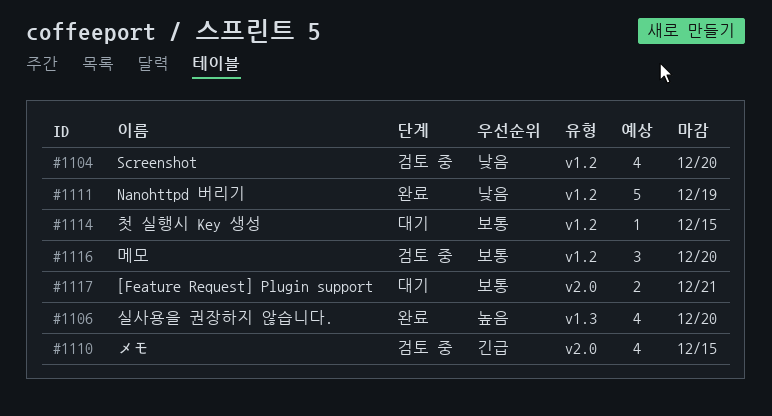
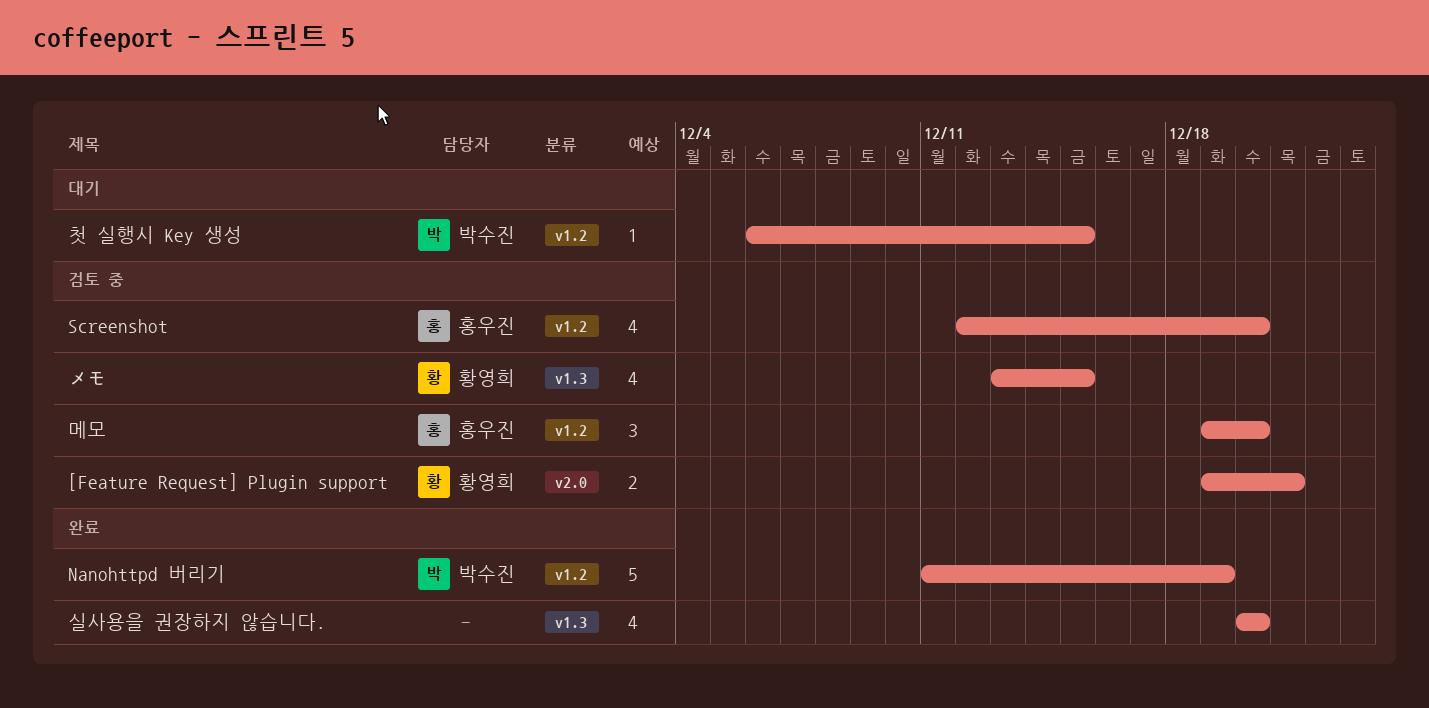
[Feature Request] Plugin support, status: 대기 -> 검토 중
メモ, label: v2.0 -> v1.3

